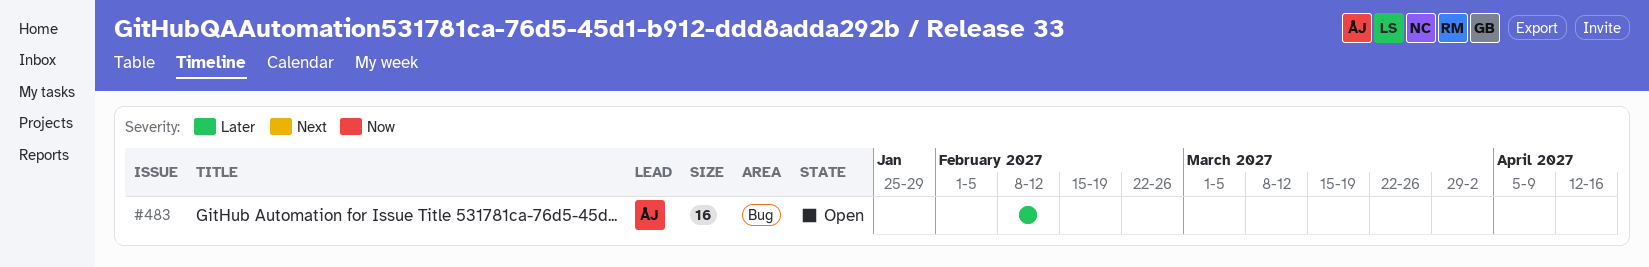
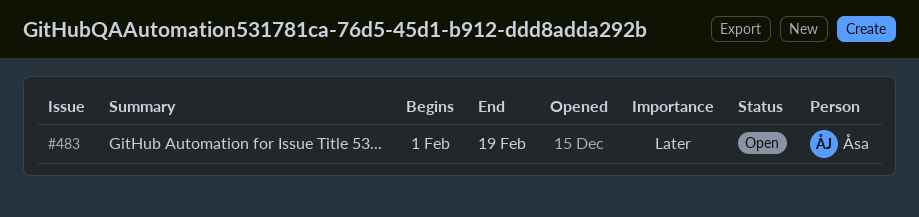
#483, start: Feb 8 -> Feb 1
#483, due: Feb 12 -> Feb 19

